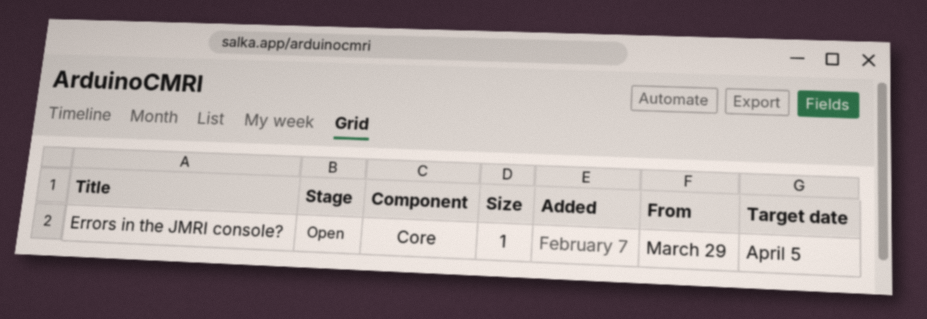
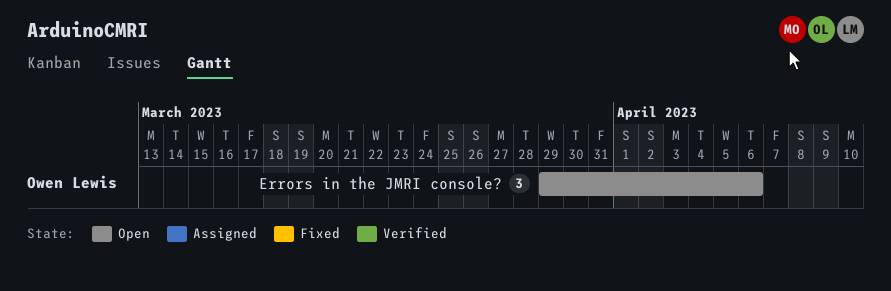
Errors in the JMRI console?, estimate: 1 -> 3
Errors in the JMRI console?, due: Apr 5 -> Apr 6

